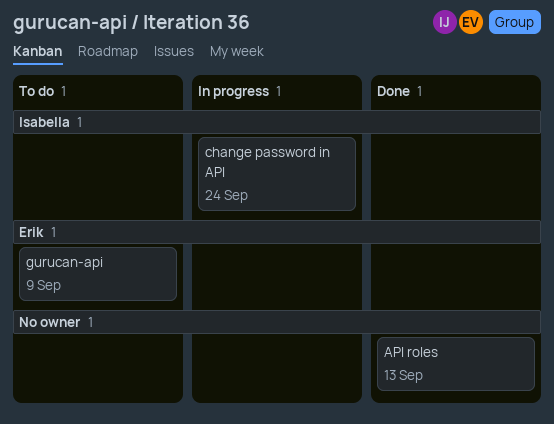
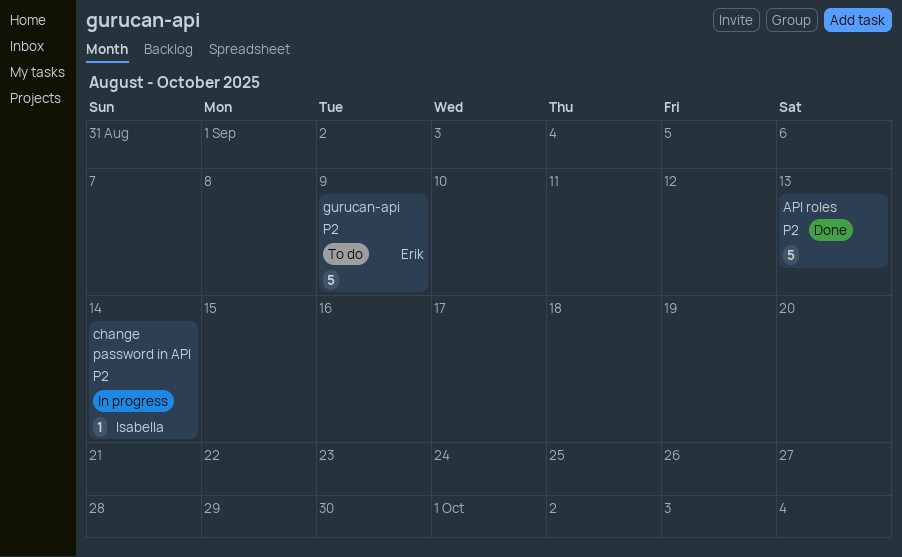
change password in API, due: Sep 24 -> Sep 14

